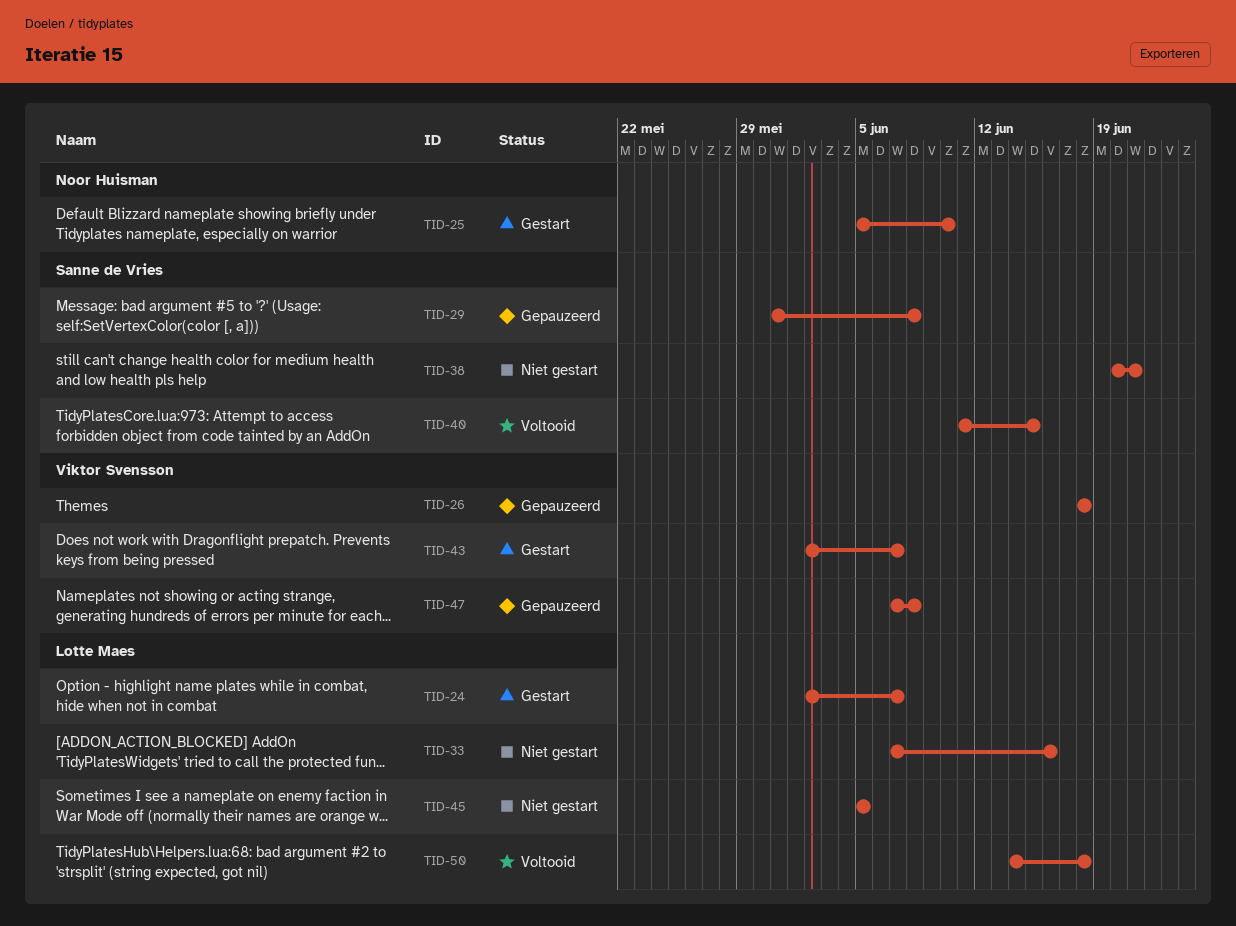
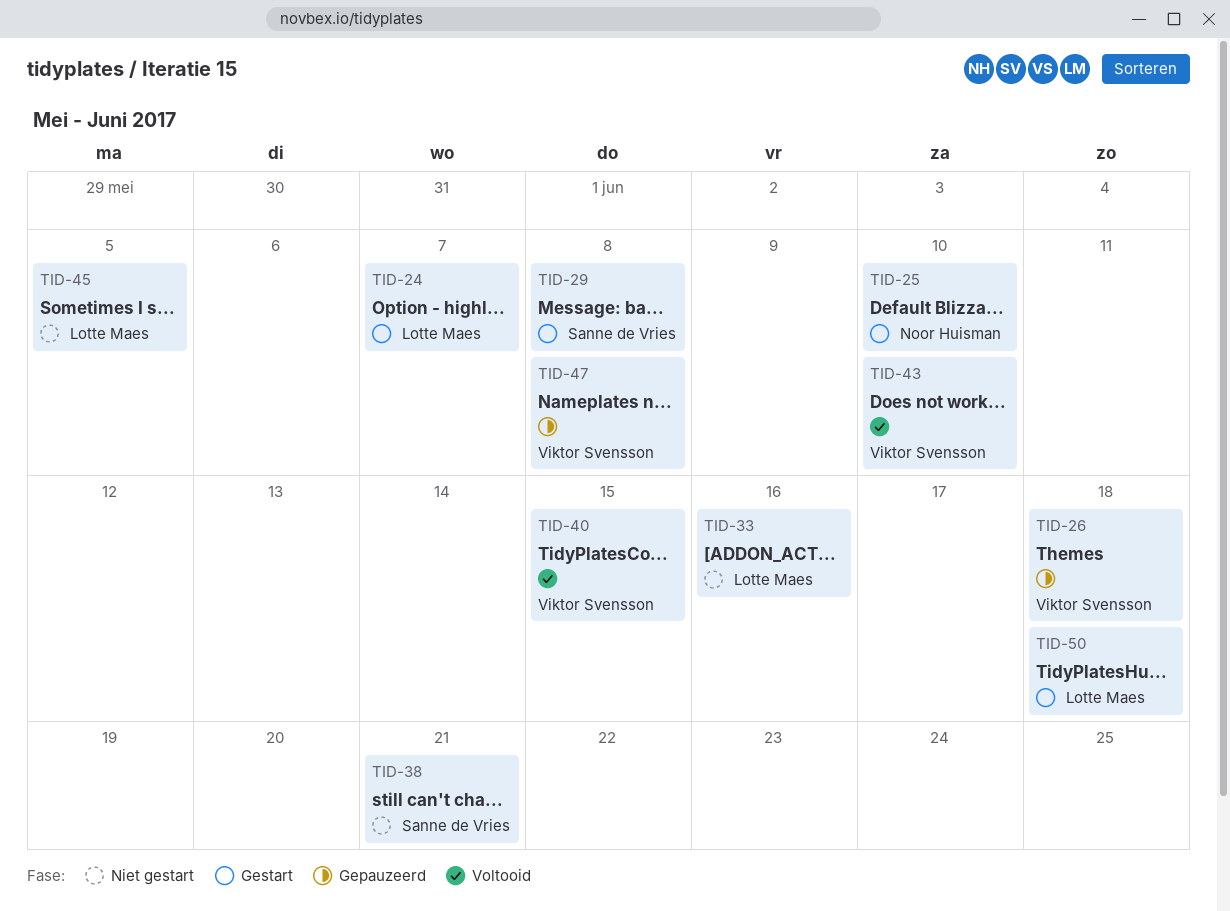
TID-29, status: Gepauzeerd -> Gestart
TID-40, owner: Sanne de Vries -> Viktor Svensson
TID-43, status: Gestart -> Voltooid
TID-43, due: Jun 7 -> Jun 10
TID-50, status: Voltooid -> Gestart

